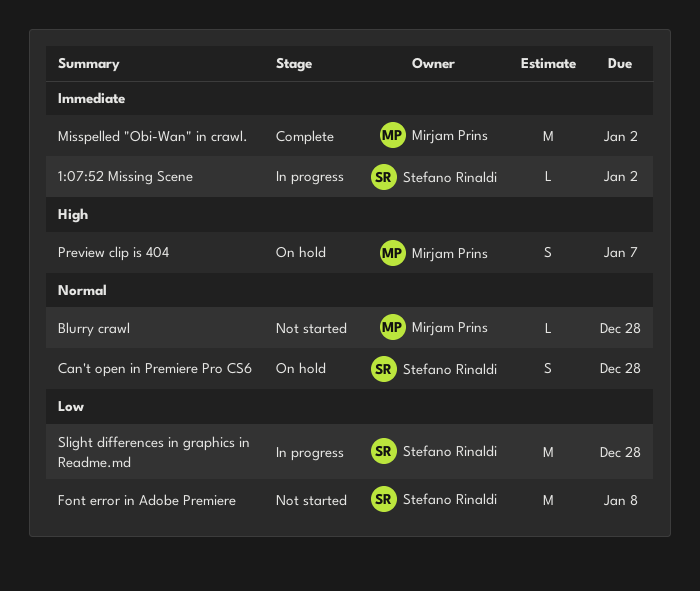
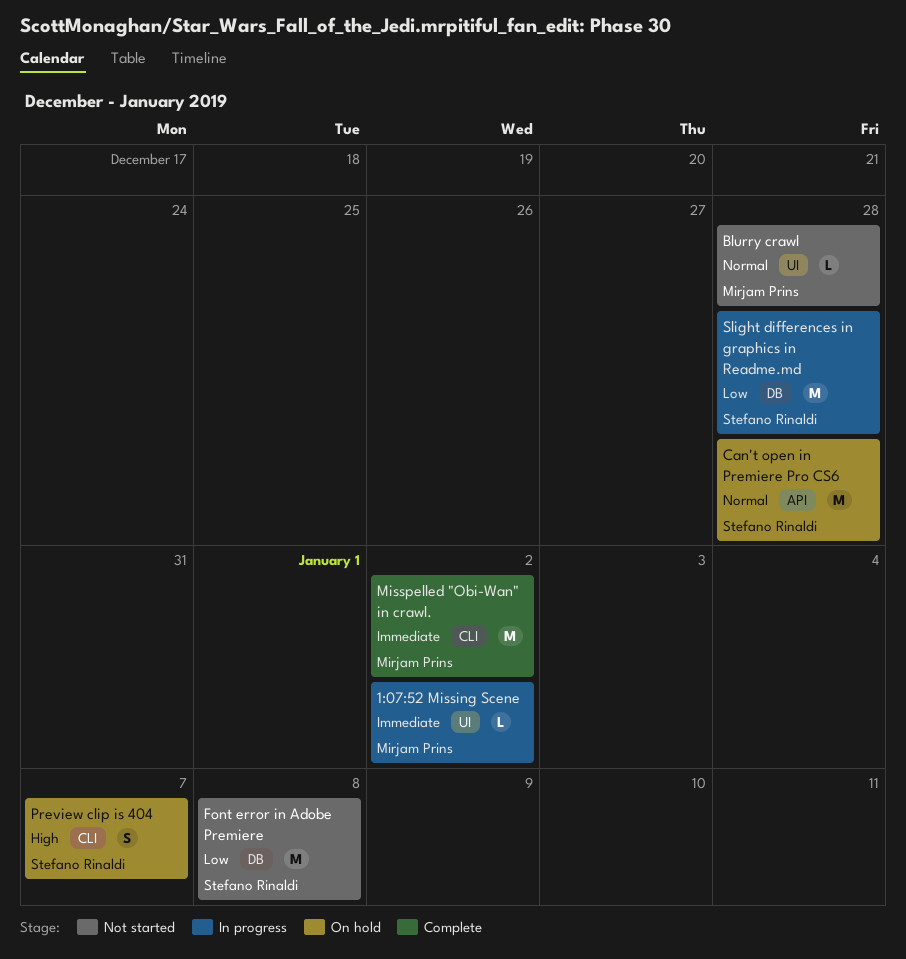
1:07:52 Missing Scene, owner: Stefano Rinaldi -> Mirjam Prins
Can't open in Premiere Pro CS6, estimate: S -> M
Preview clip is 404, owner: Mirjam Prins -> Stefano Rinaldi

